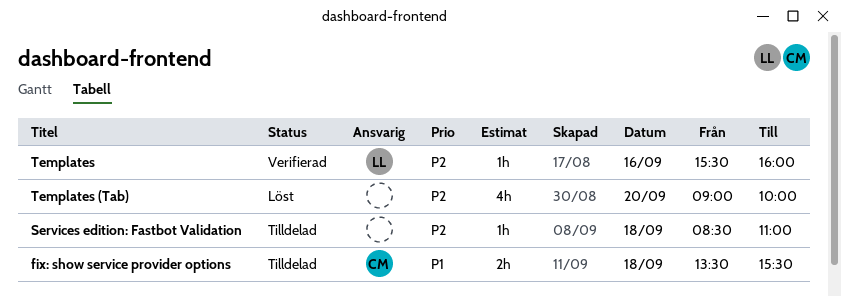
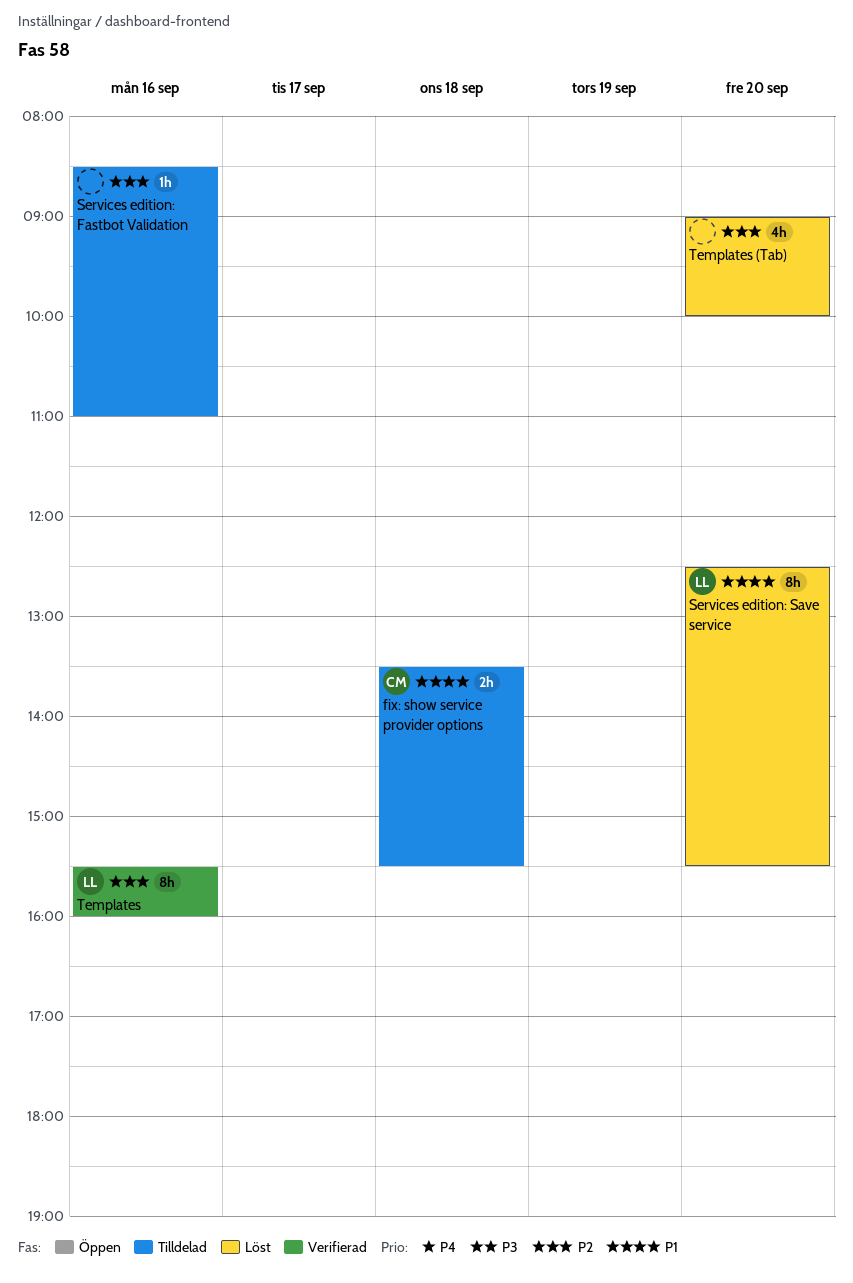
Services edition: Fastbot Validation, day: Sep 18 -> Sep 16
Services edition: Save service: none -> present
Templates, estimate: 1h -> 8h

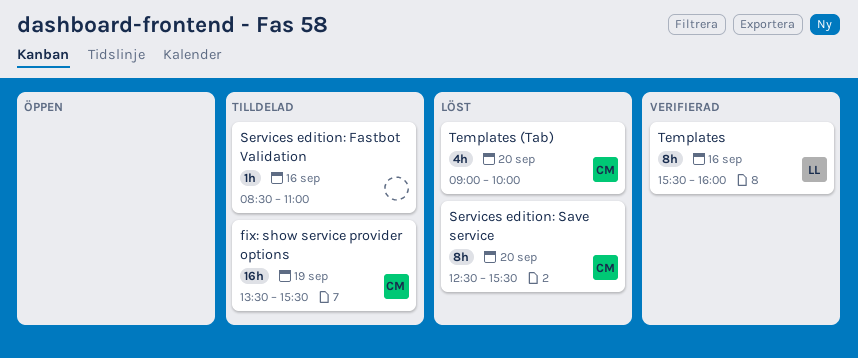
fix: show service provider options, estimate: 2h -> 16h
fix: show service provider options, day: Sep 18 -> Sep 19
Services edition: Save service, owner: LL -> CM
Templates (Tab), owner: none -> CM

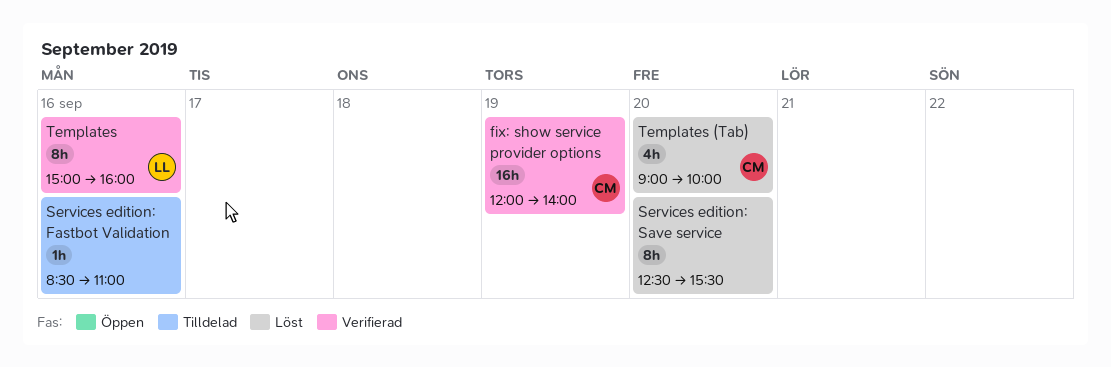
fix: show service provider options, status: Tilldelad -> Verifierad
fix: show service provider options, begins: 13:30 -> 12:00
fix: show service provider options, ends: 15:30 -> 14:00
Services edition: Save service, owner: CM -> none
Templates, begins: 15:30 -> 15:00

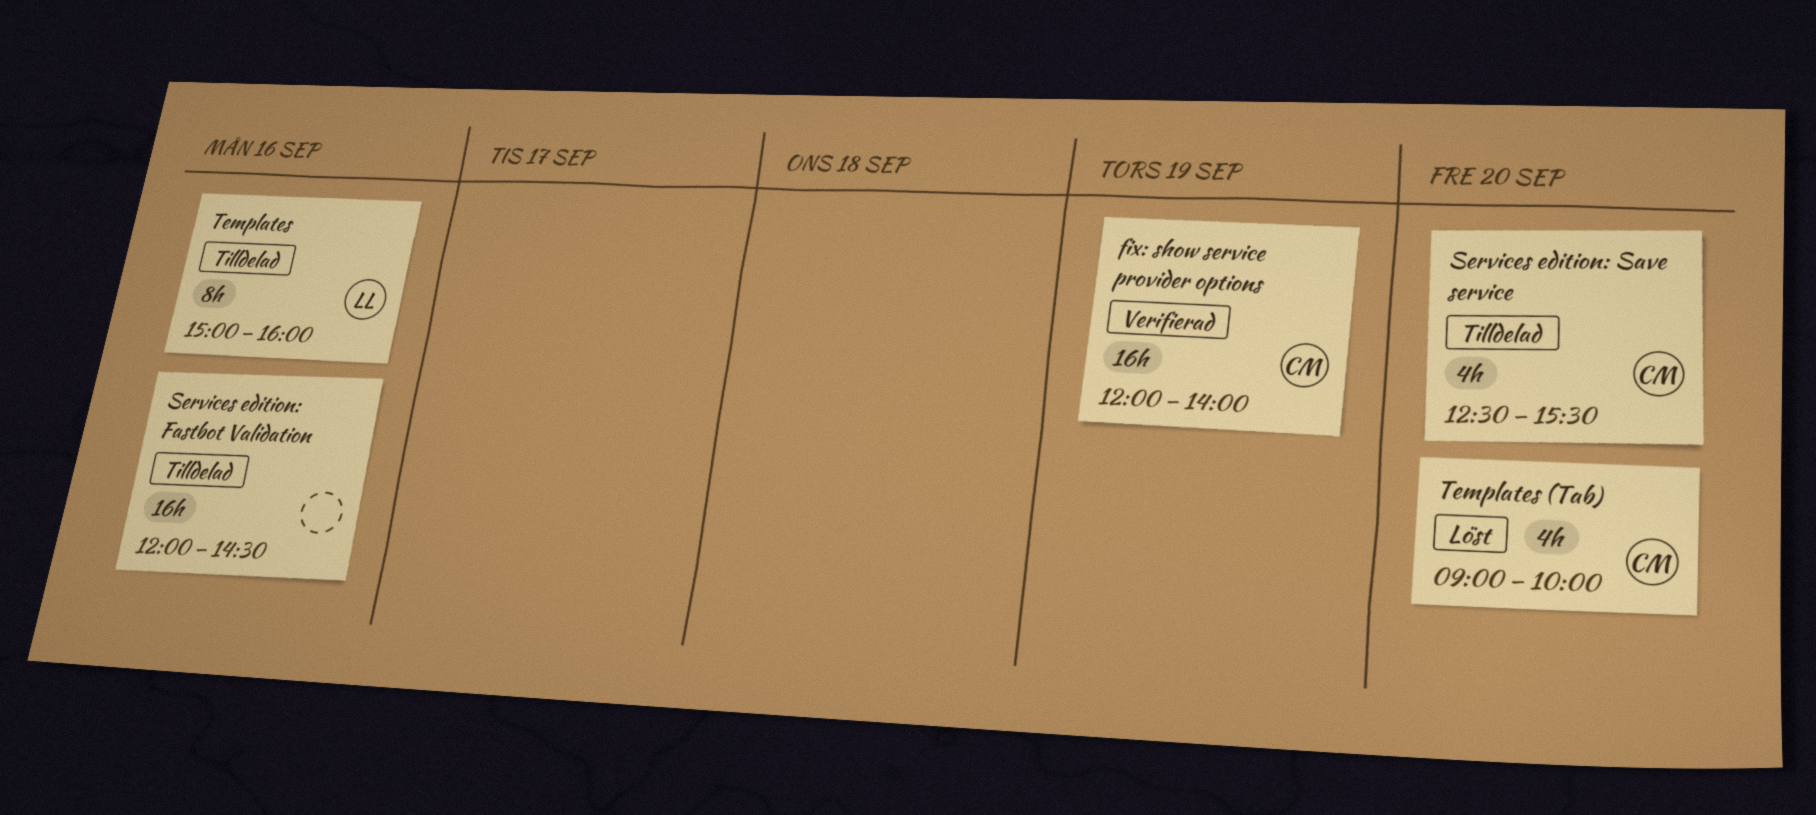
Services edition: Fastbot Validation, estimate: 1h -> 16h
Services edition: Fastbot Validation, begins: 08:30 -> 12:00
Services edition: Fastbot Validation, ends: 11:00 -> 14:30
Services edition: Save service, status: Löst -> Tilldelad
Services edition: Save service, owner: none -> CM
Services edition: Save service, estimate: 8h -> 4h
Templates, status: Verifierad -> Tilldelad

